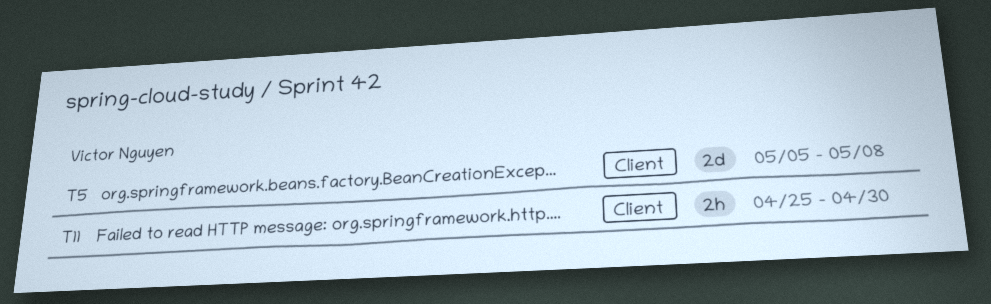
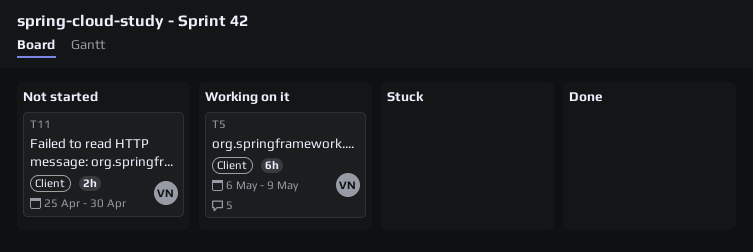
T5, estimate: 2d -> 6h
T5, start: May 5 -> May 6
T5, due: May 8 -> May 9

